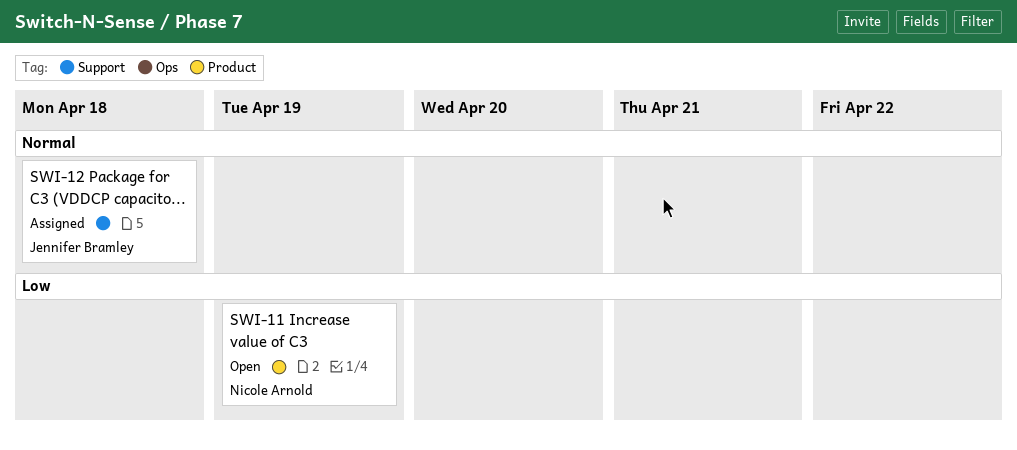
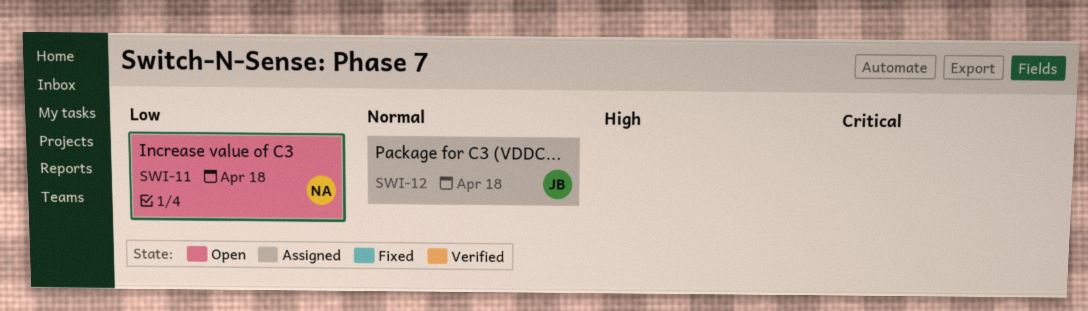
SWI-11, due: Apr 19 -> Apr 18

